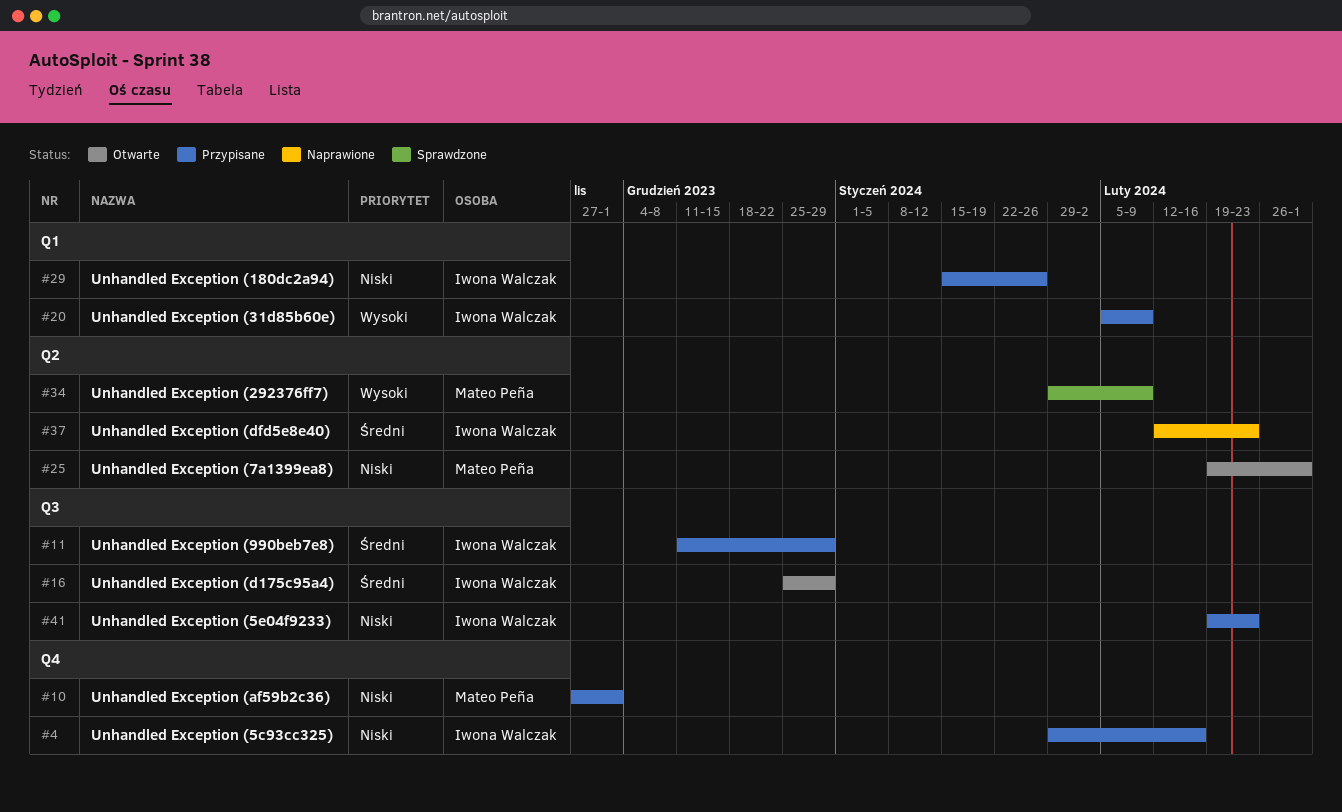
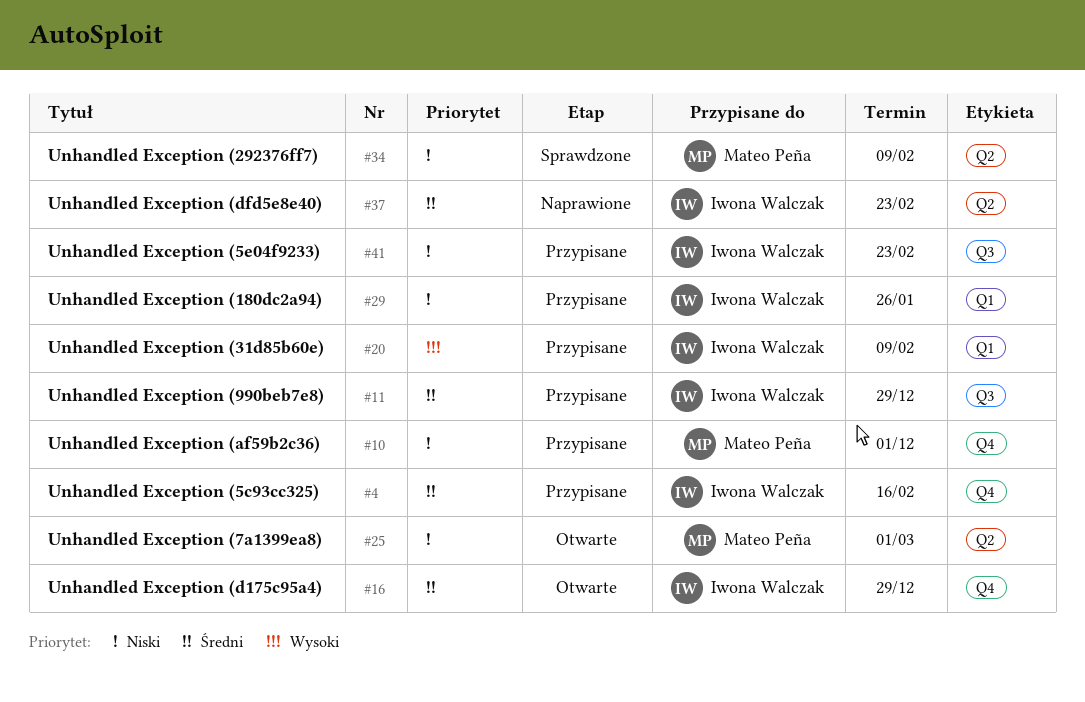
#4, priority: Niski -> Średni
#16, label: Q3 -> Q4
#34, priority: Wysoki -> Niski

